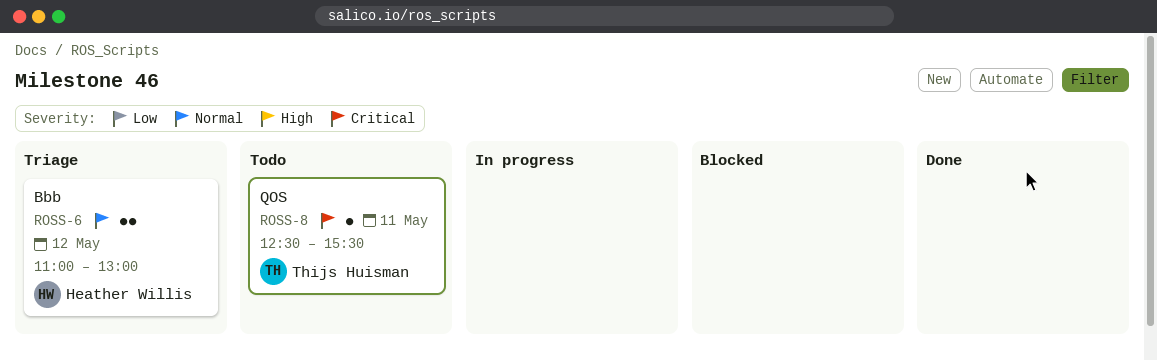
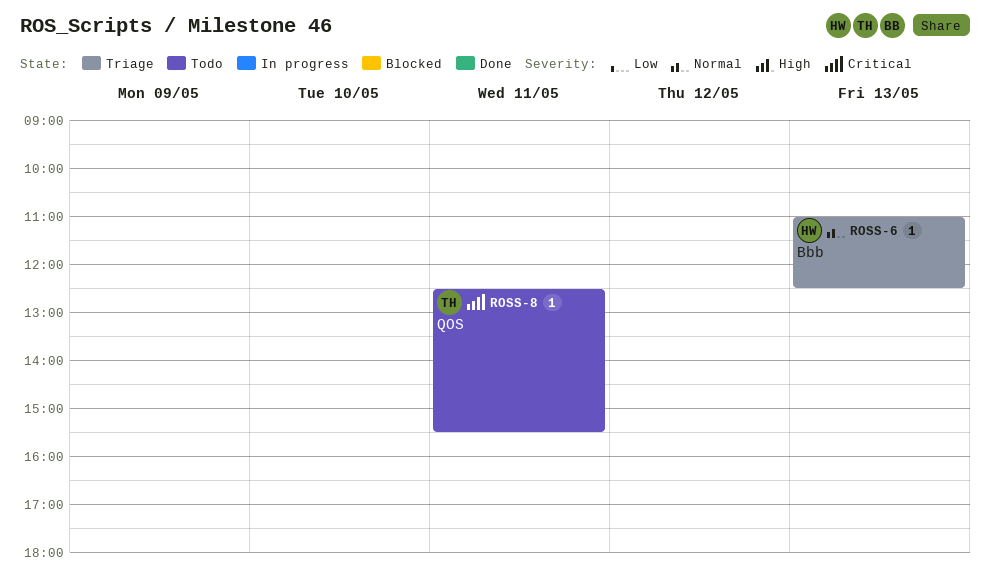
ROSS-6, estimate: 2 -> 1
ROSS-6, day: May 12 -> May 13
ROSS-6, ends: 13:00 -> 12:30

